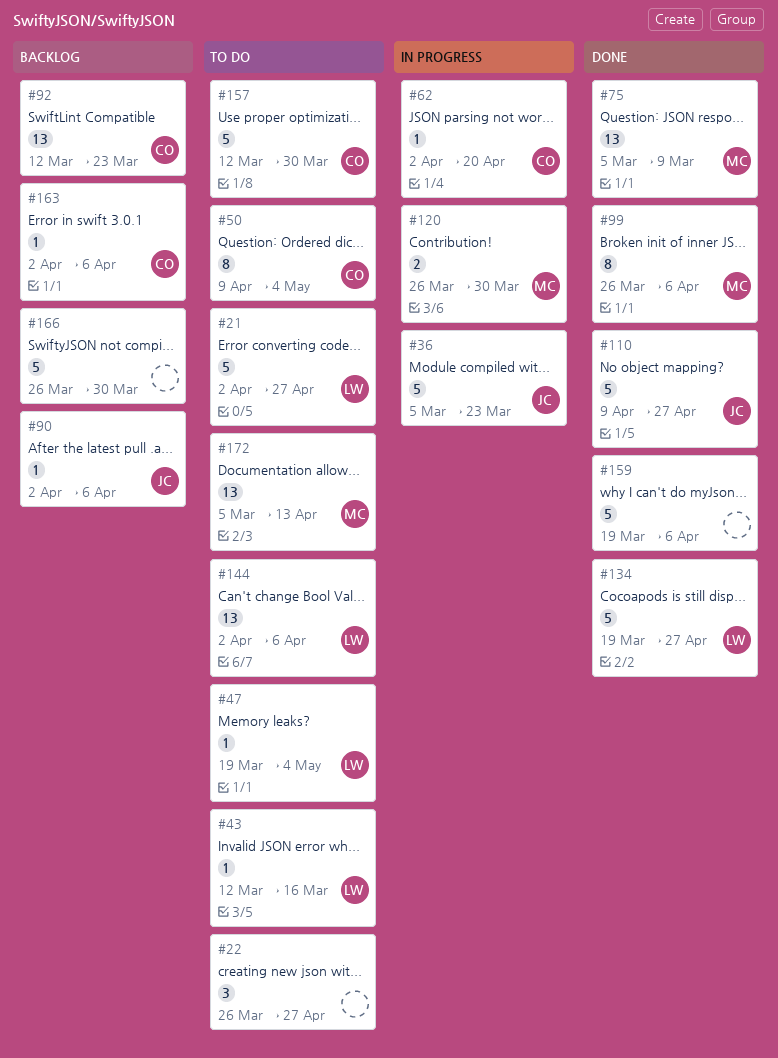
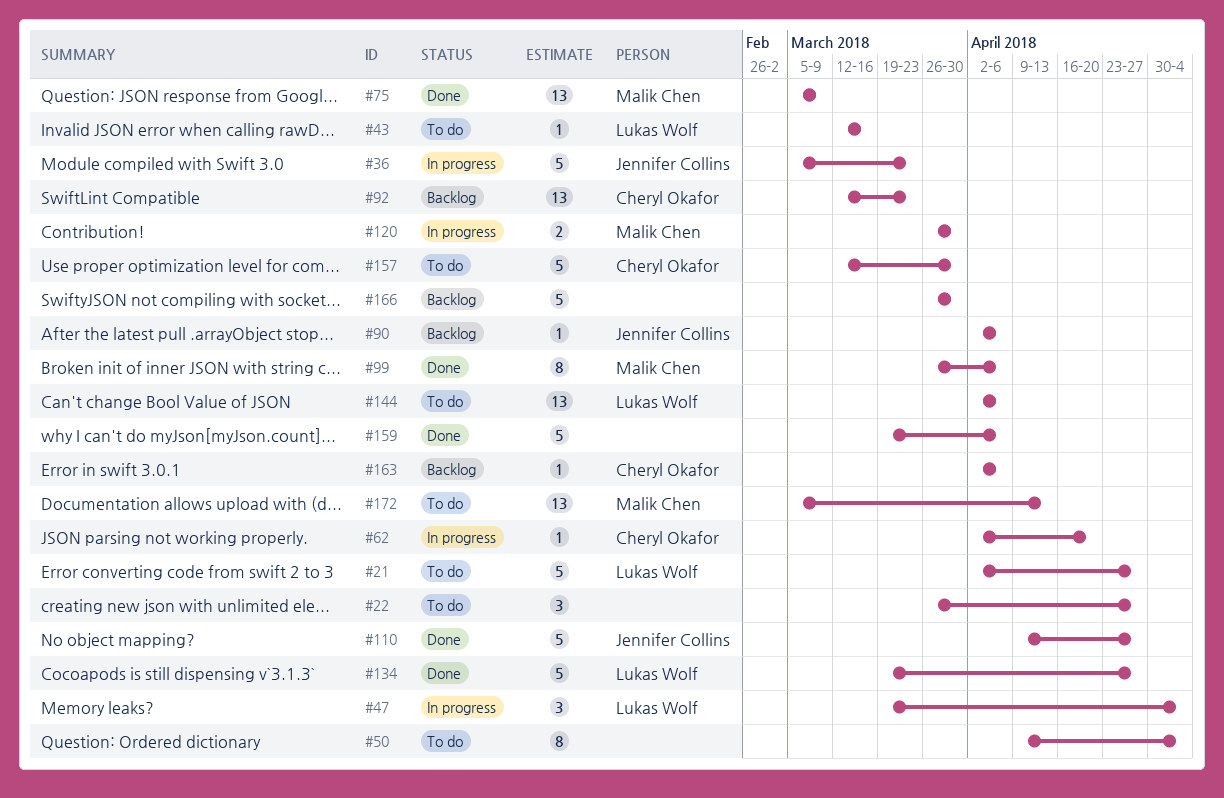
#47, status: To do -> In progress
#47, estimate: 1 -> 3
#50, owner: Cheryl Okafor -> none

